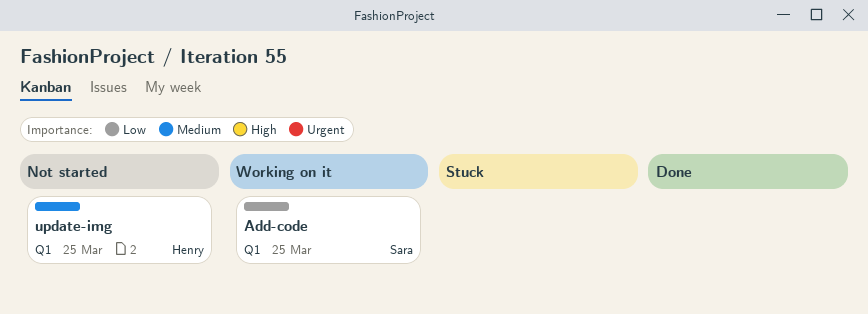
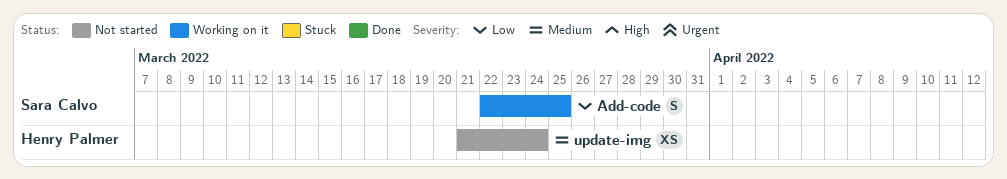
update-img, due: Mar 25 -> Mar 24

